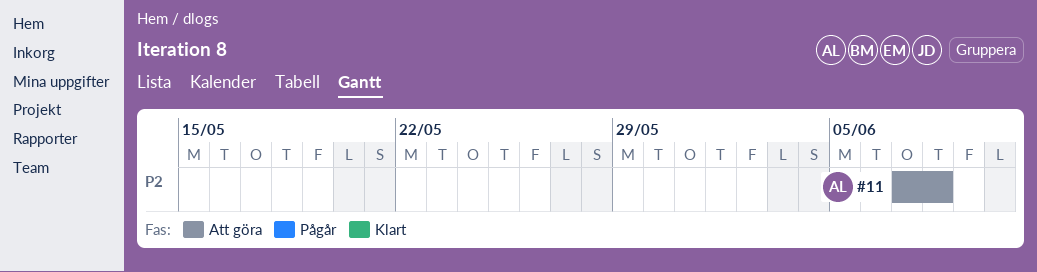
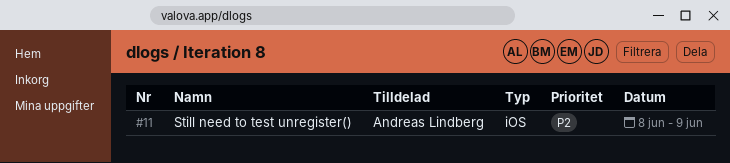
#11, start: Jun 7 -> Jun 8
#11, due: Jun 8 -> Jun 9

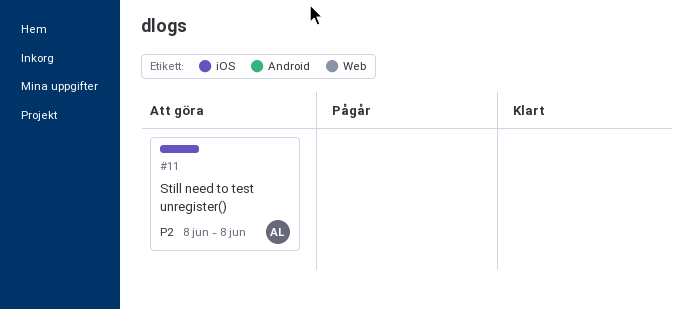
#11, due: Jun 9 -> Jun 8

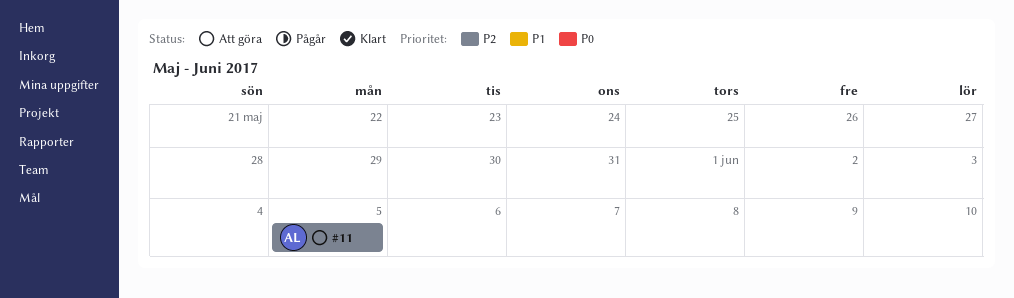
#11, start: Jun 8 -> Jun 5
#11, due: Jun 8 -> Jun 5

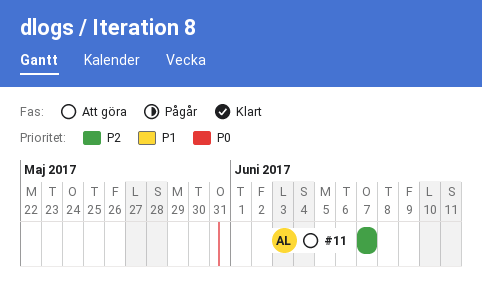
#11, start: Jun 5 -> Jun 7
#11, due: Jun 5 -> Jun 7

